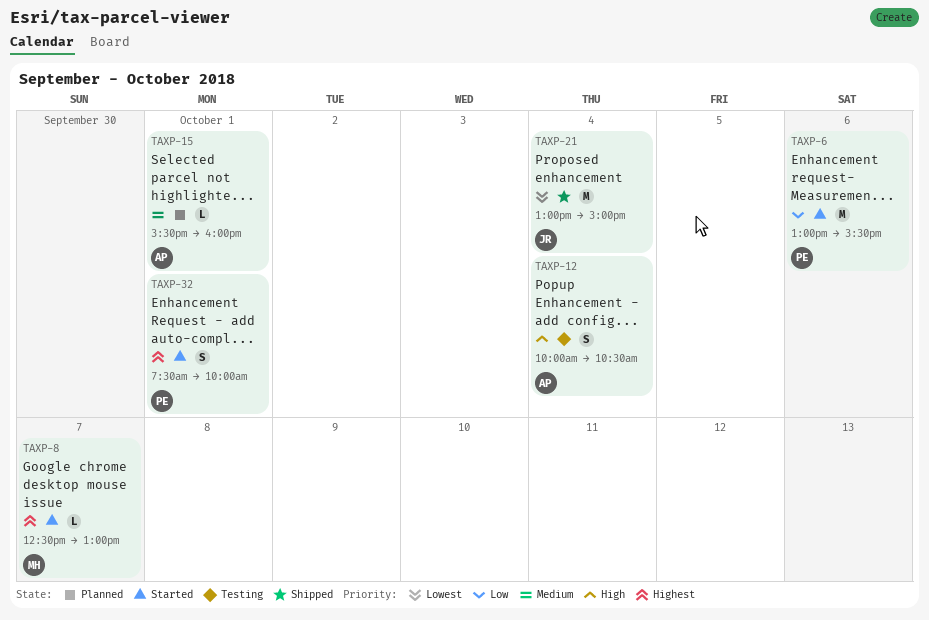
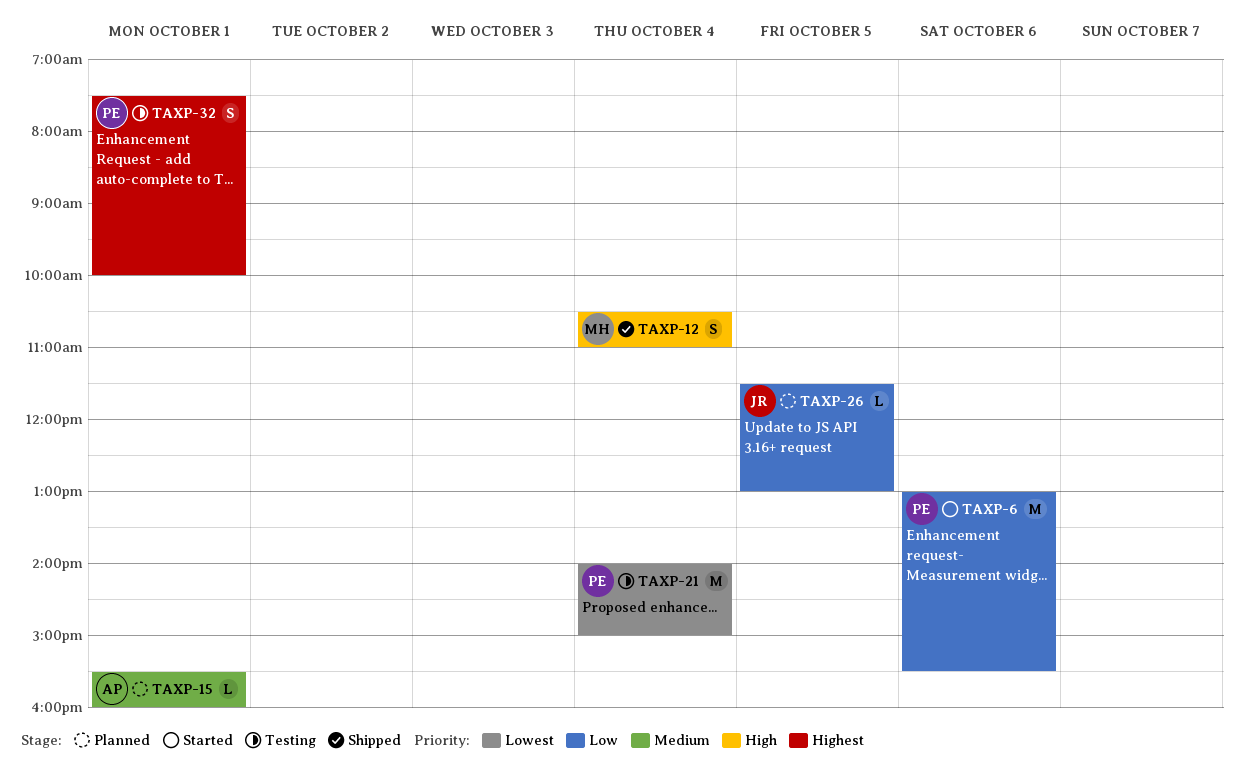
TAXP-8: present -> none
TAXP-12, status: Testing -> Shipped
TAXP-12, owner: AP -> MH
TAXP-12, begins: 10:00 -> 10:30
TAXP-12, ends: 10:30 -> 11:00
TAXP-21, status: Shipped -> Testing
TAXP-21, owner: JR -> PE
TAXP-21, begins: 13:00 -> 14:00
TAXP-26: none -> present
TAXP-32, status: Started -> Testing

